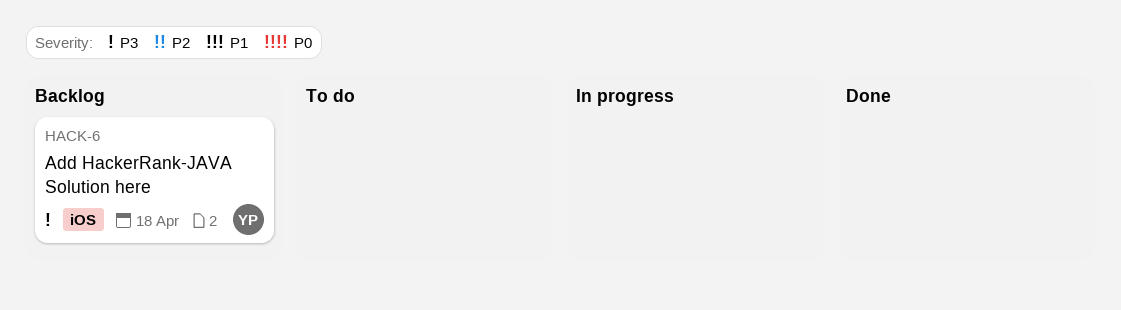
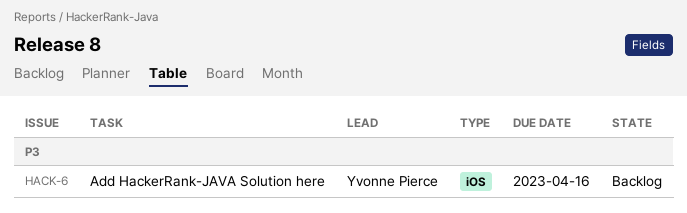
HACK-6, due: Apr 18 -> Apr 16

